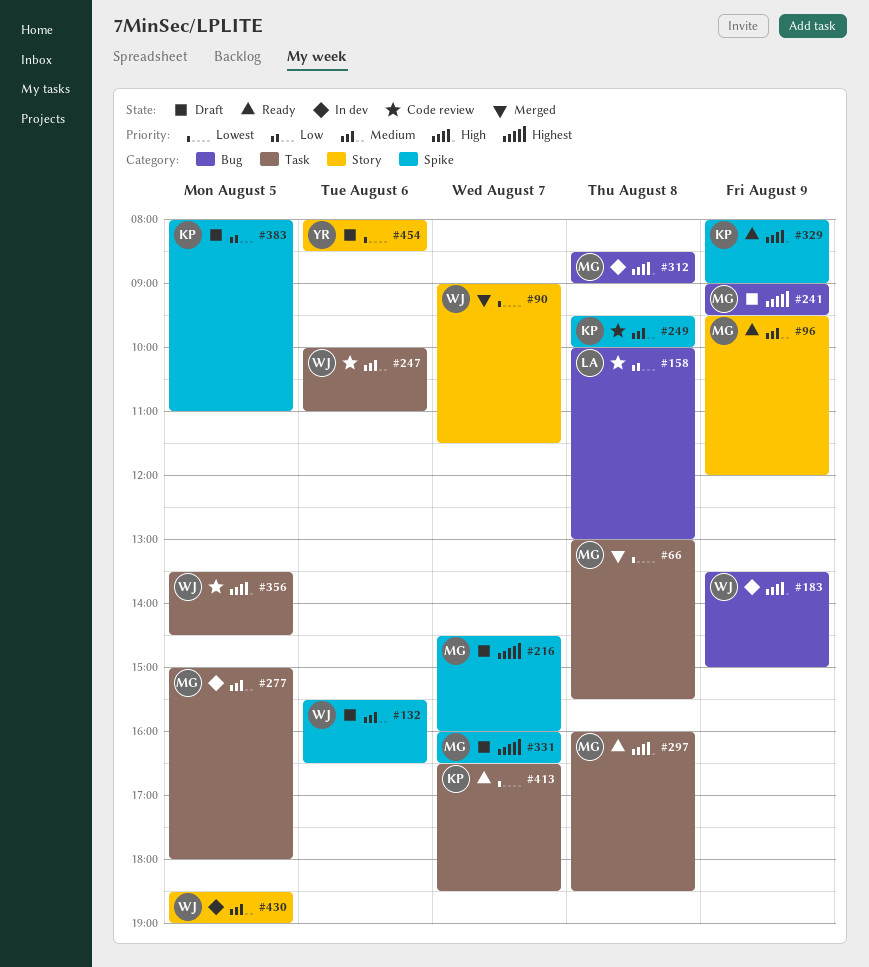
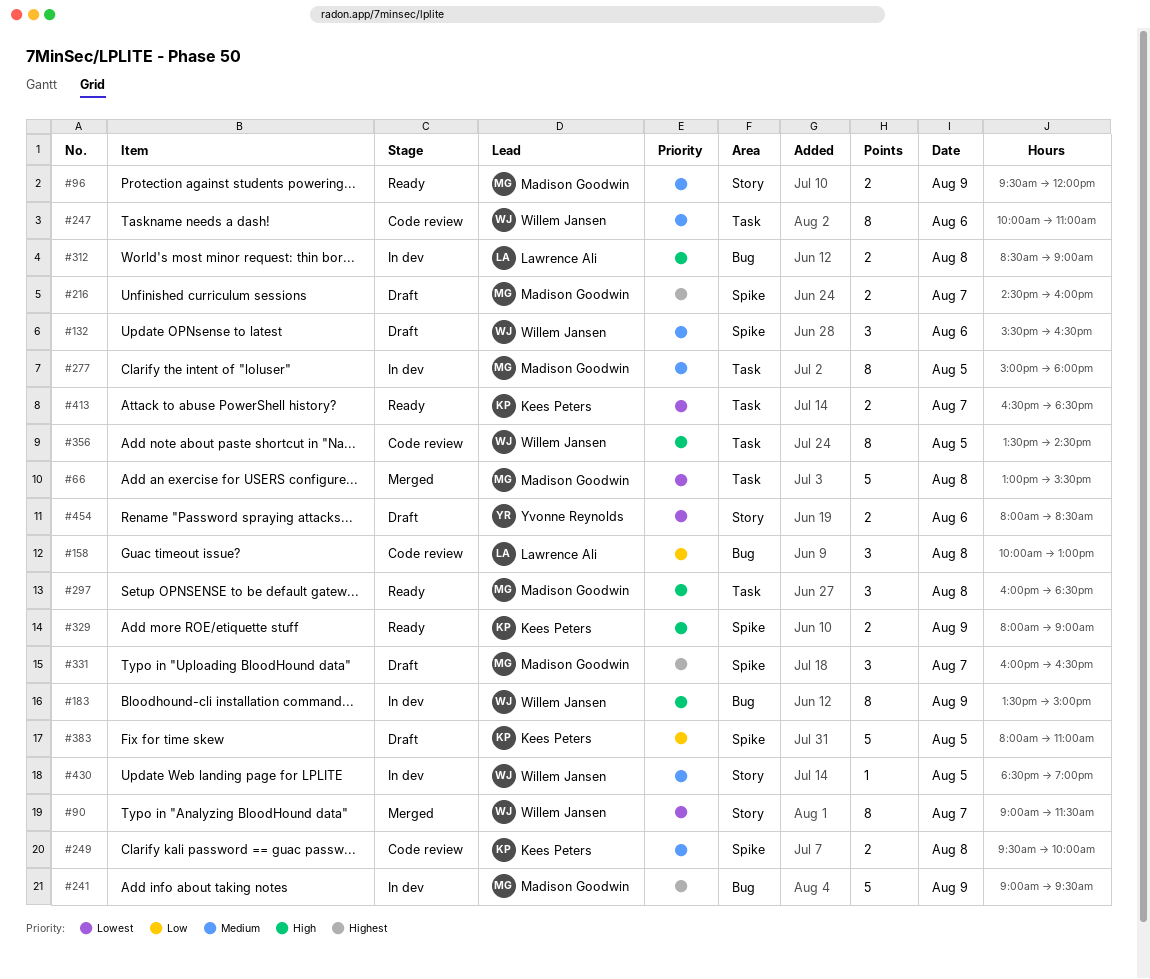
#241, status: Draft -> In dev
#312, owner: Madison Goodwin -> Lawrence Ali

